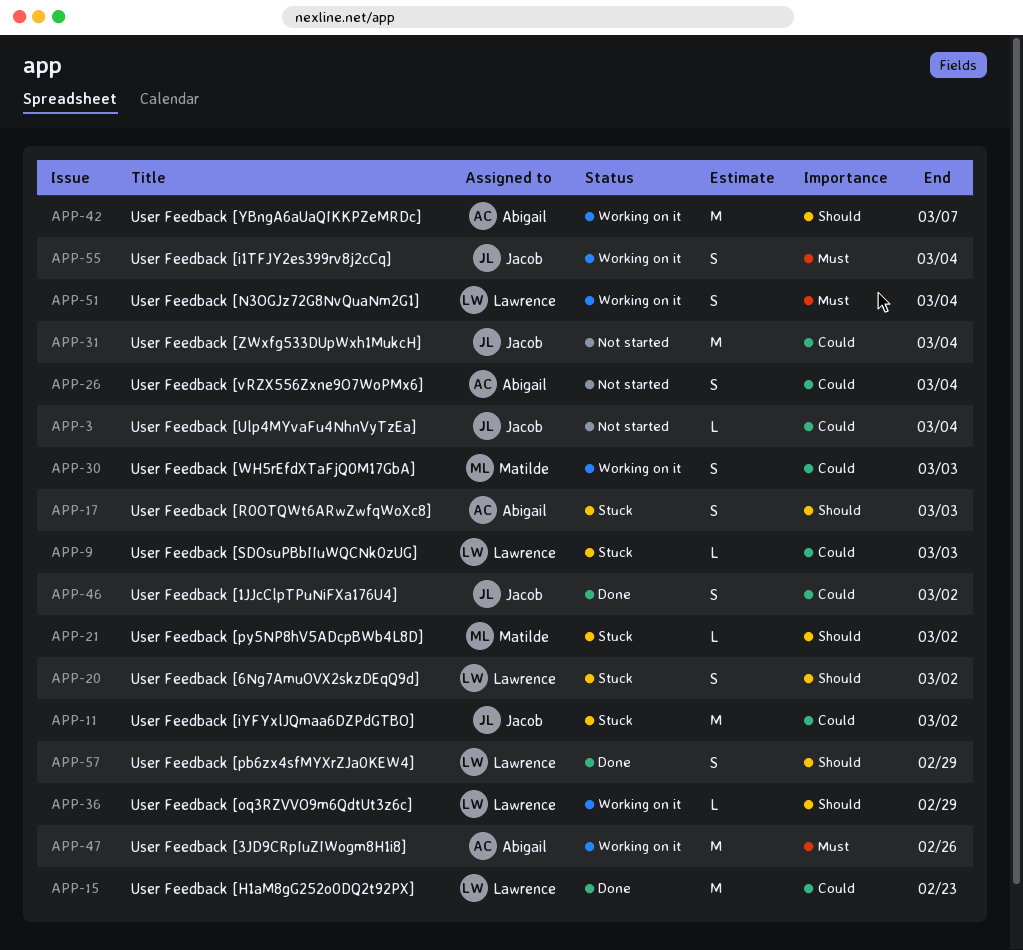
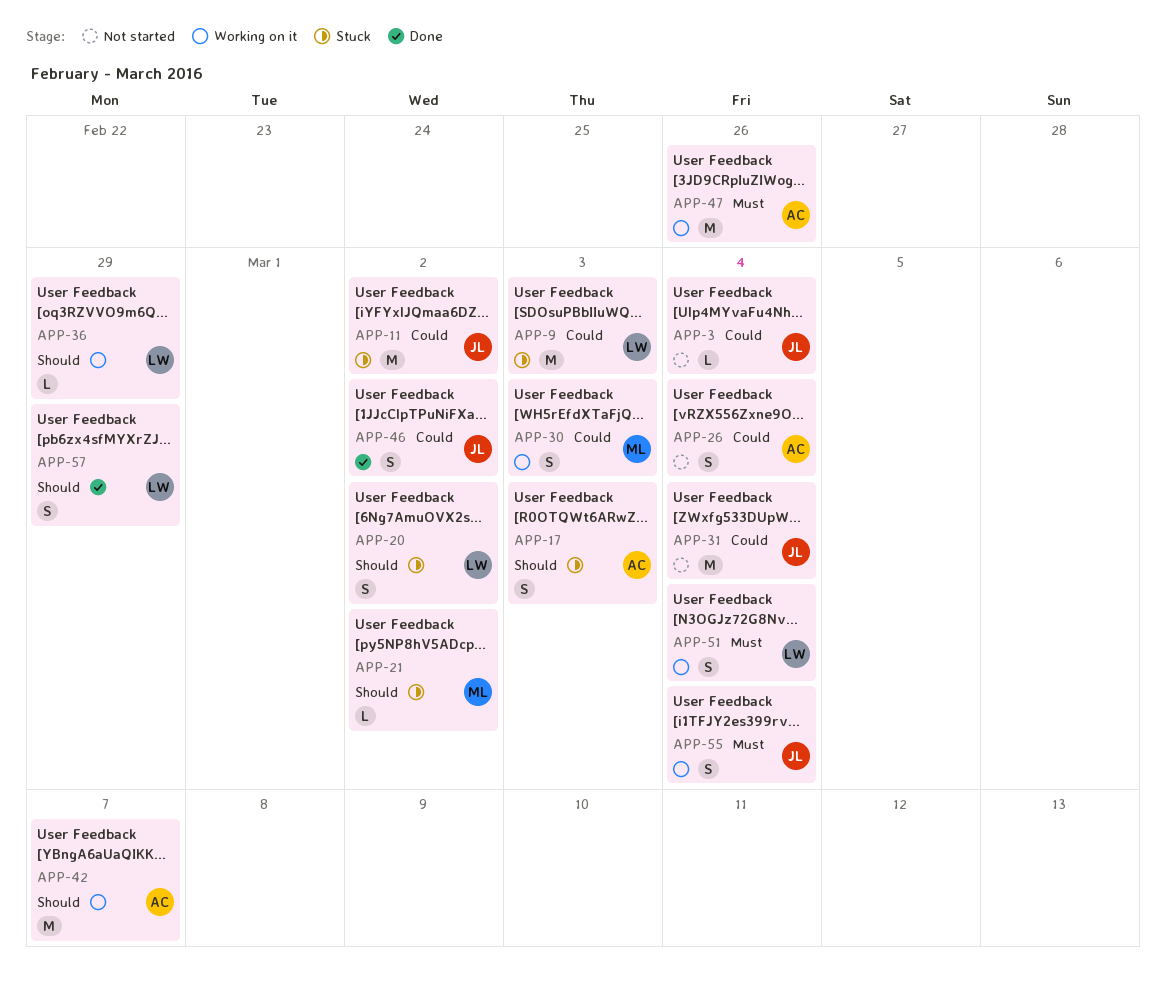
APP-9, estimate: L -> M
APP-15: present -> none

